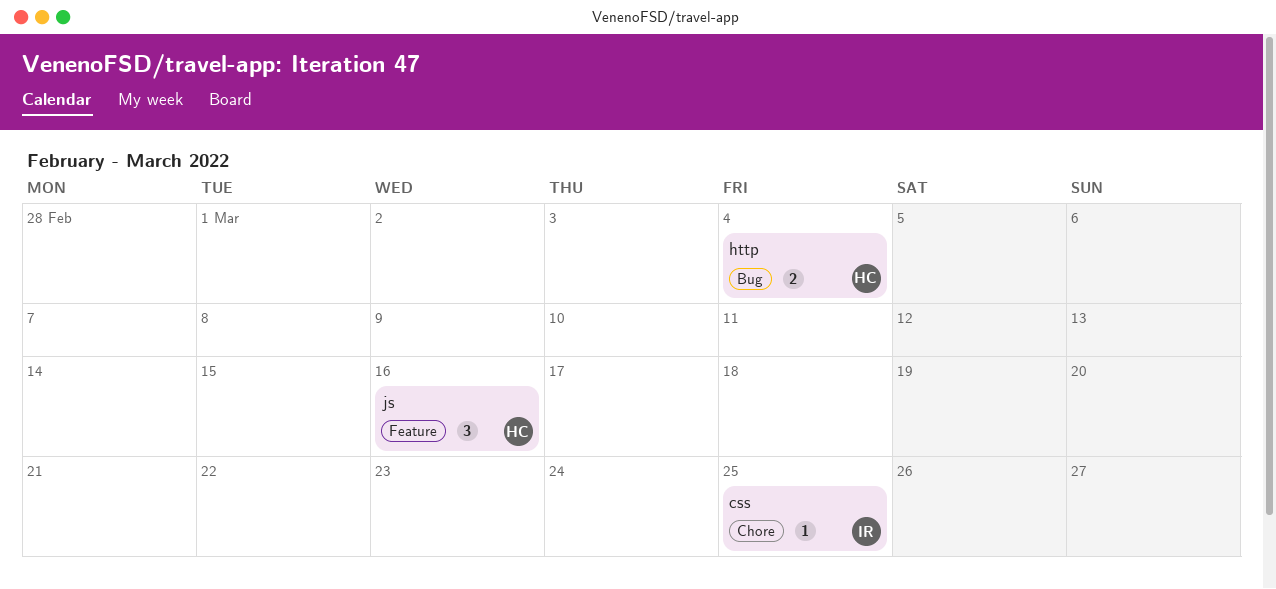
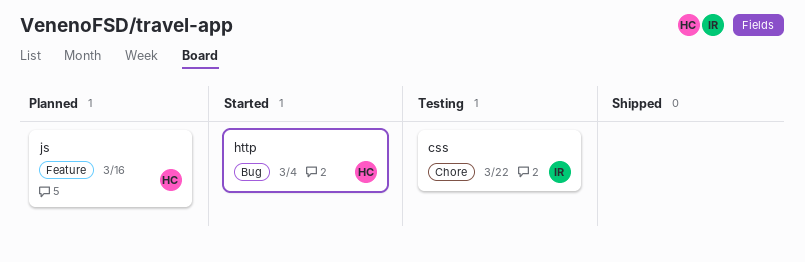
css, due: Mar 25 -> Mar 22

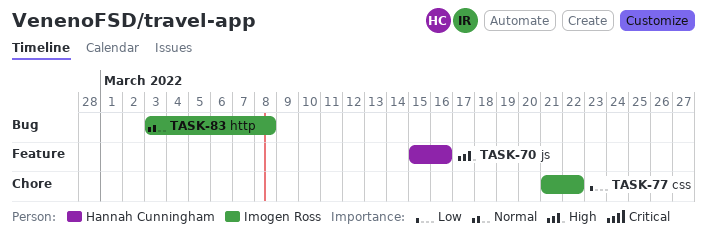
http, owner: Hannah Cunningham -> Imogen Ross
http, due: Mar 4 -> Mar 8

